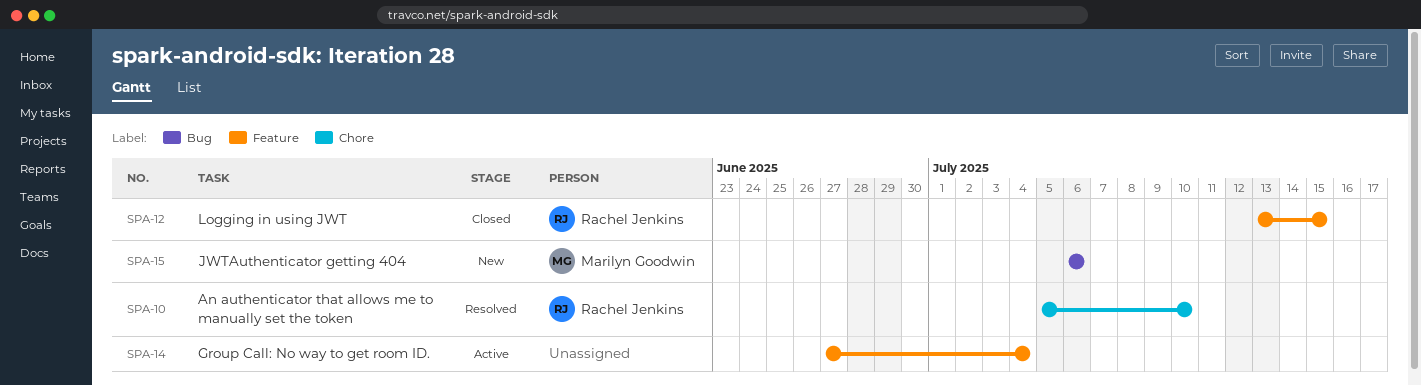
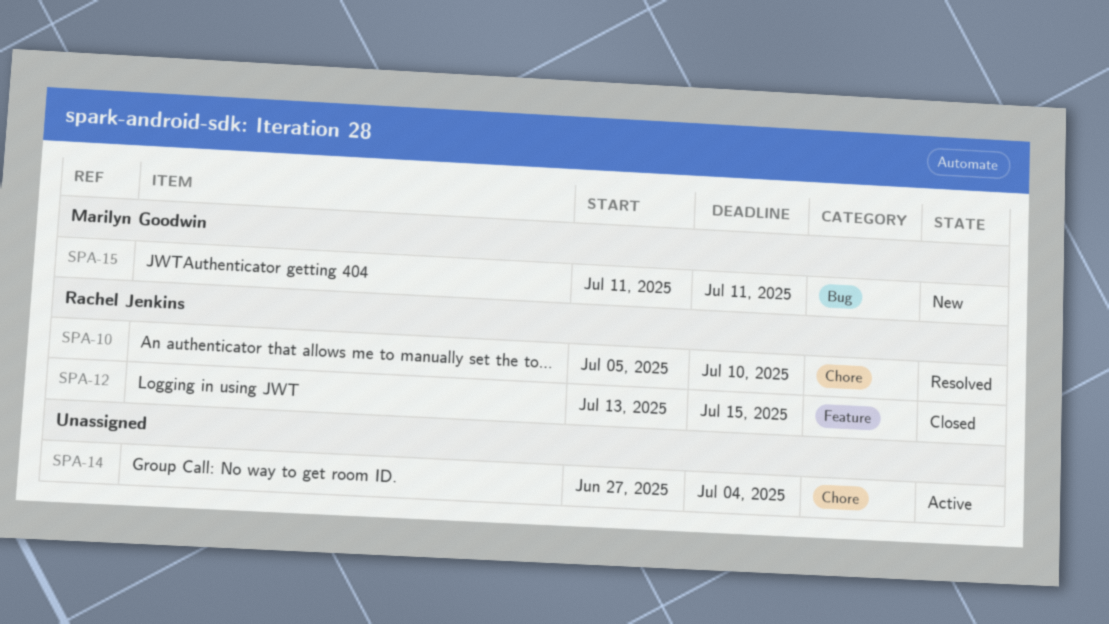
SPA-14, label: Feature -> Chore
SPA-15, start: Jul 6 -> Jul 11
SPA-15, due: Jul 6 -> Jul 11

